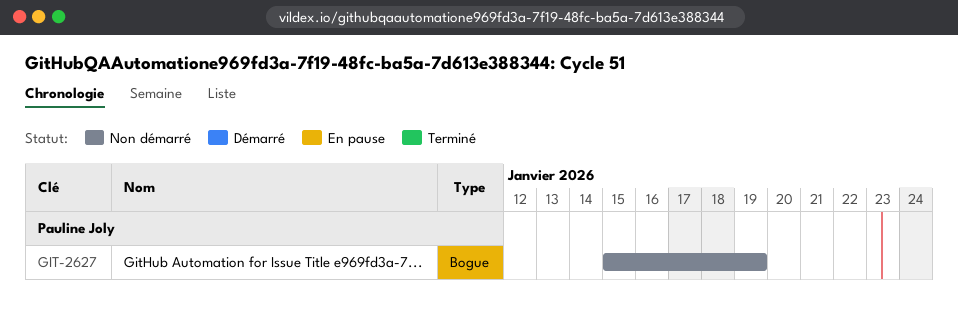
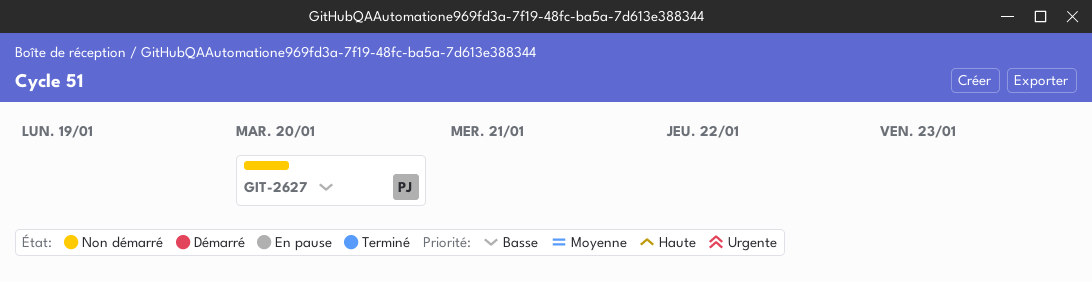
GIT-2627, due: Jan 19 -> Jan 20

